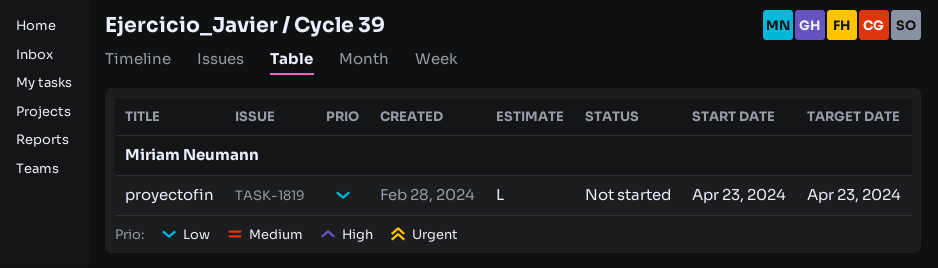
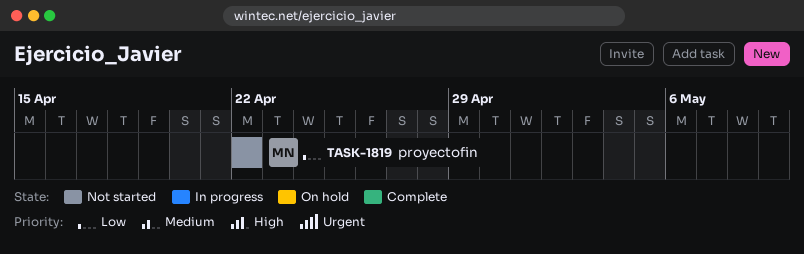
TASK-1819, start: Apr 23 -> Apr 22
TASK-1819, due: Apr 23 -> Apr 22

